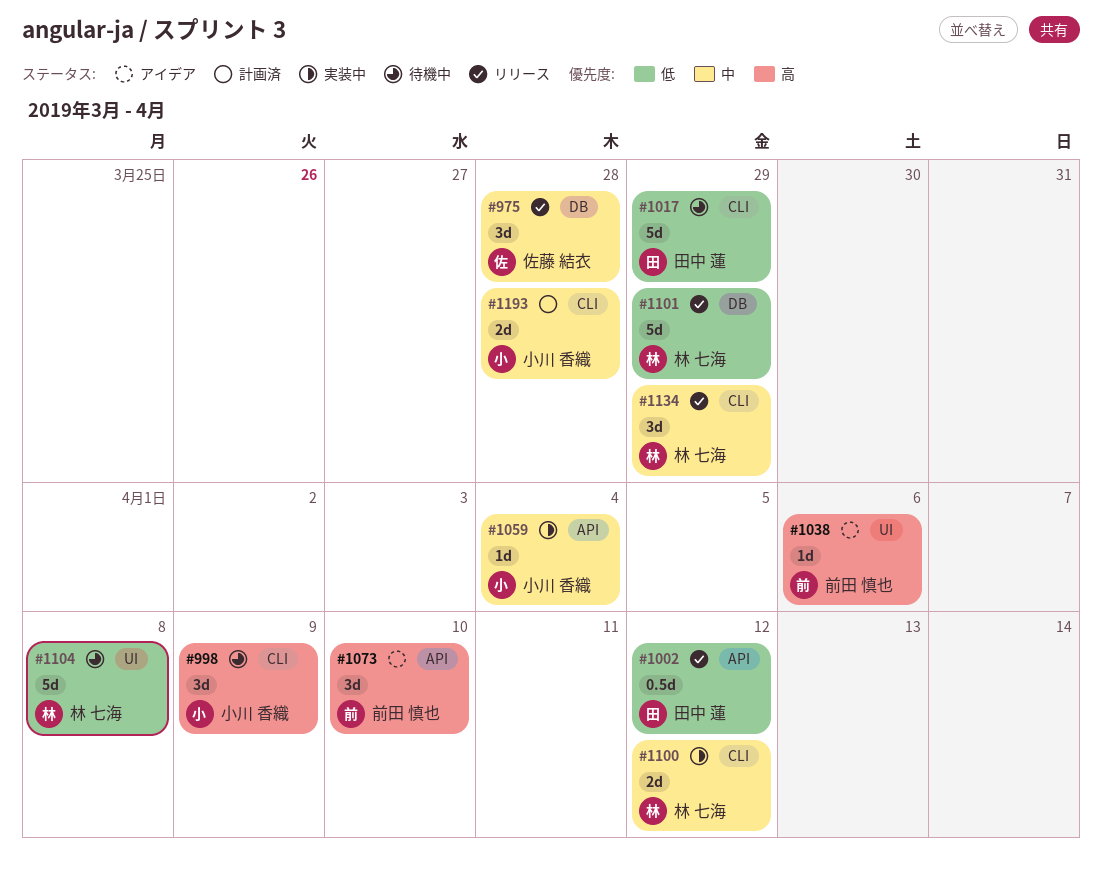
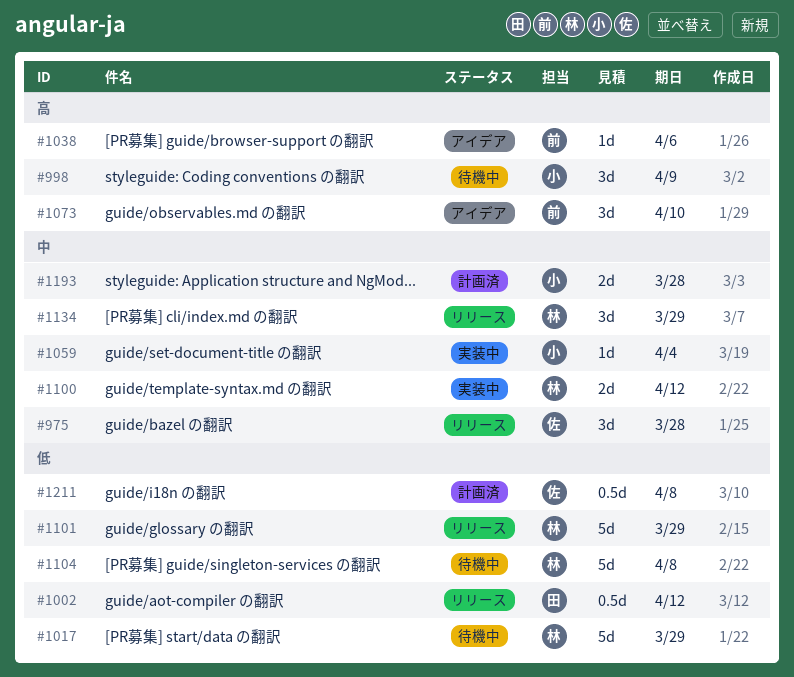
#1017, owner: 田中 蓮 -> 林 七海
#1211: none -> present

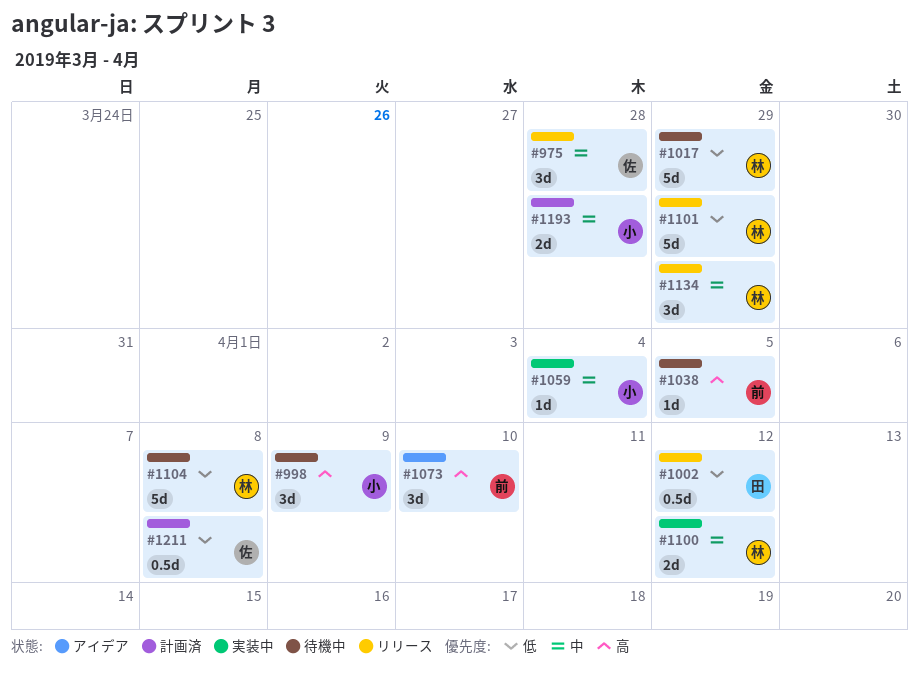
#1038, status: アイデア -> 待機中
#1038, due: Apr 6 -> Apr 5

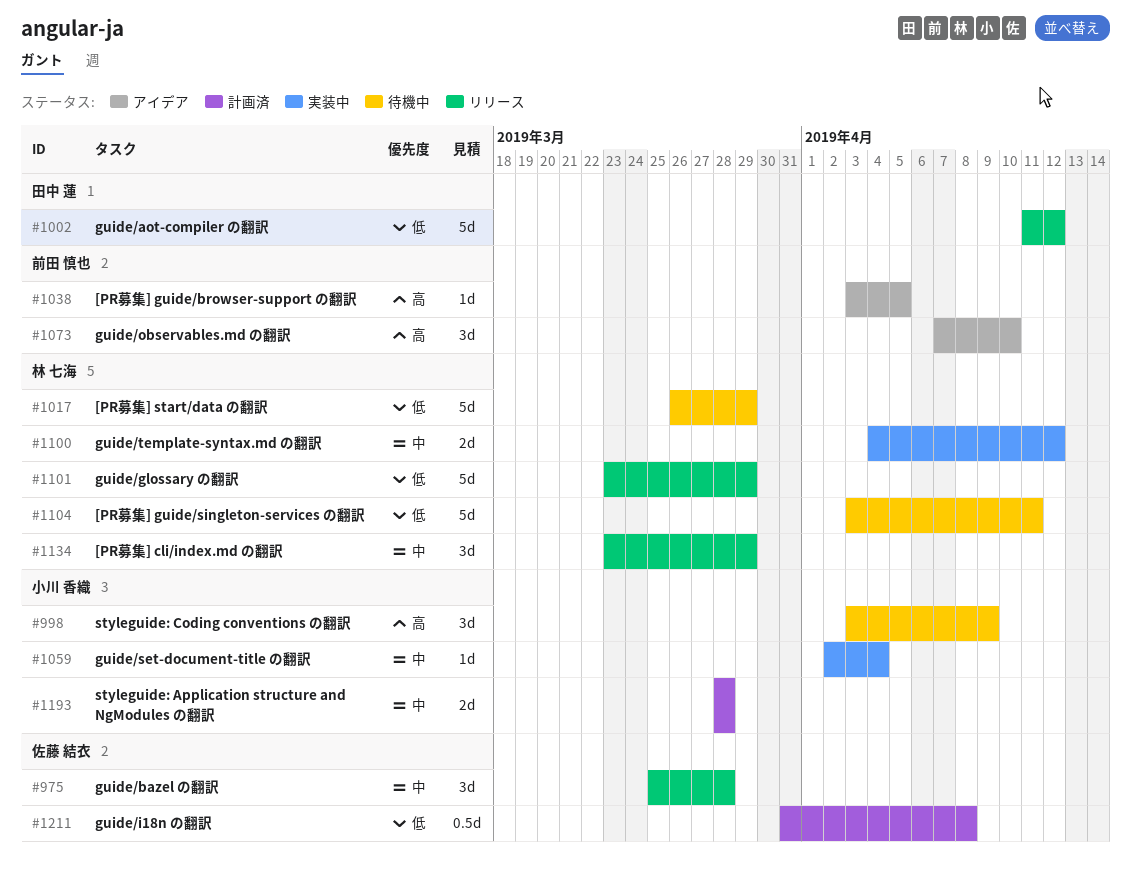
#1002, estimate: 0.5d -> 5d
#1038, status: 待機中 -> アイデア
#1104, due: Apr 8 -> Apr 11

